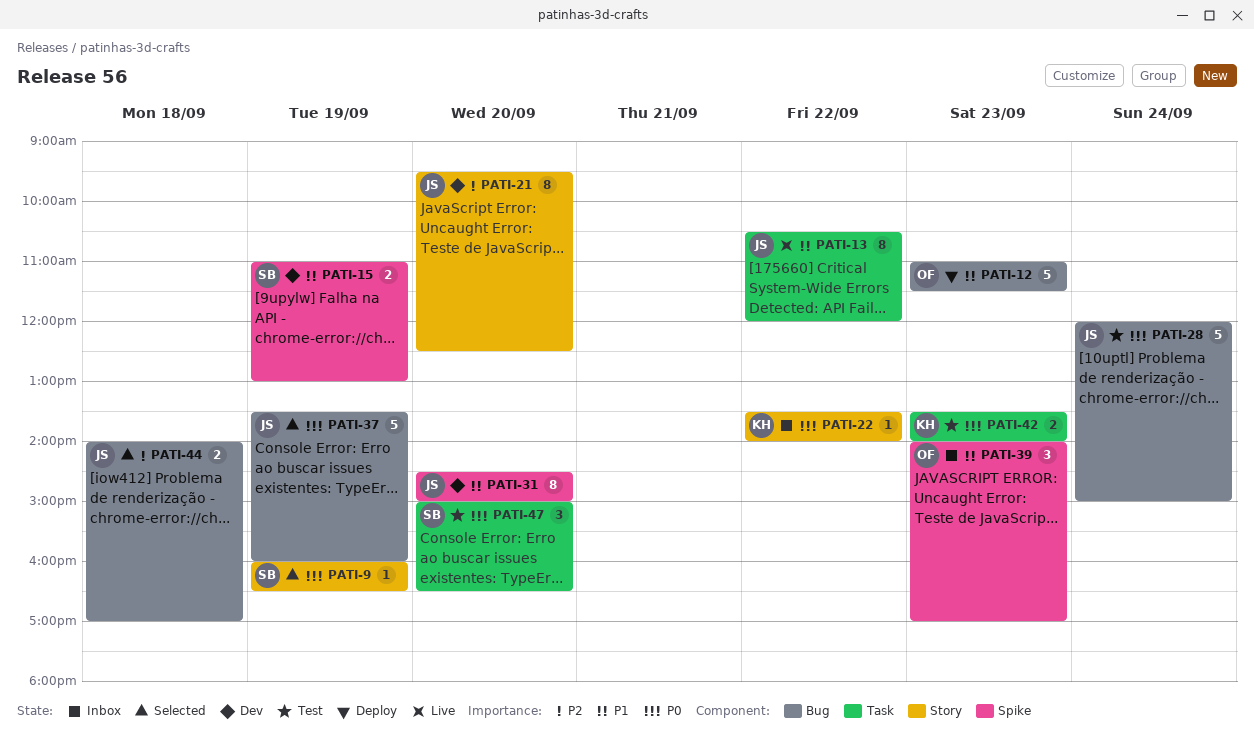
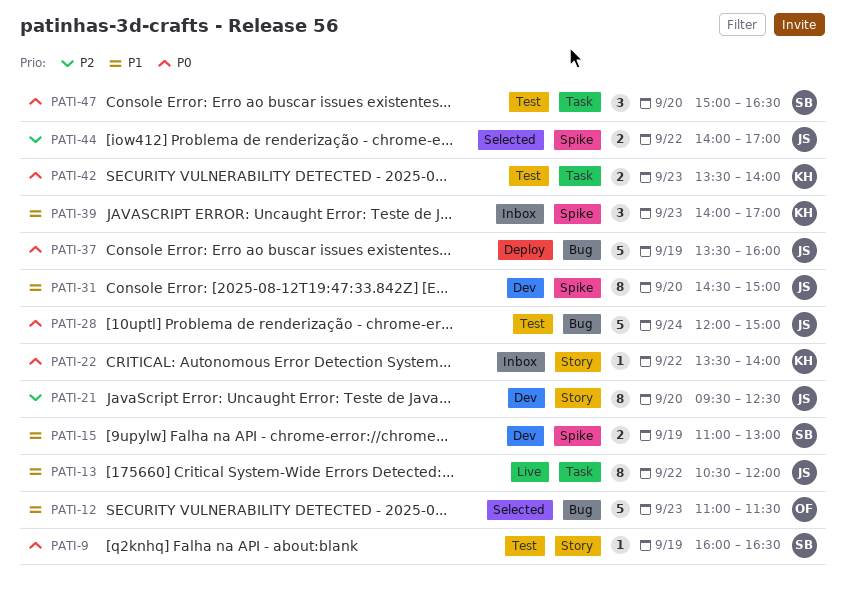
PATI-9, status: Selected -> Test
PATI-12, status: Deploy -> Selected
PATI-37, status: Selected -> Deploy
PATI-39, owner: OF -> KH
PATI-44, label: Bug -> Spike
PATI-44, day: Sep 18 -> Sep 22

